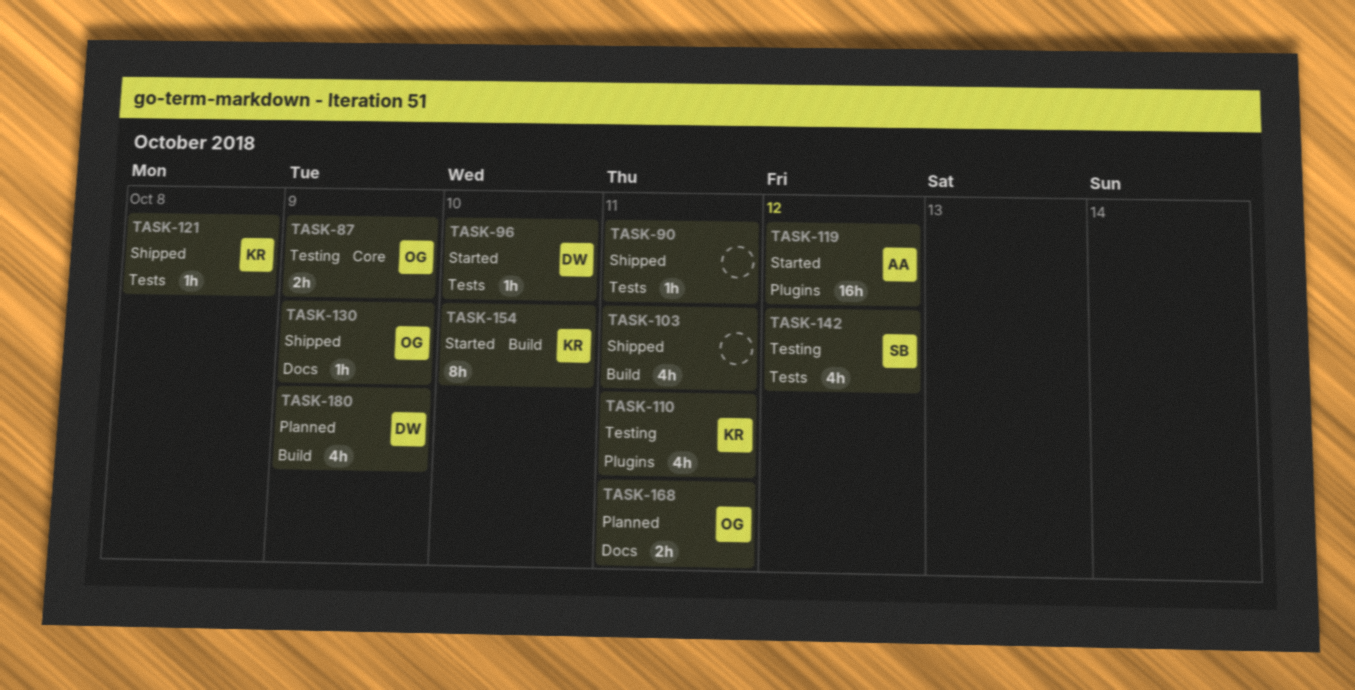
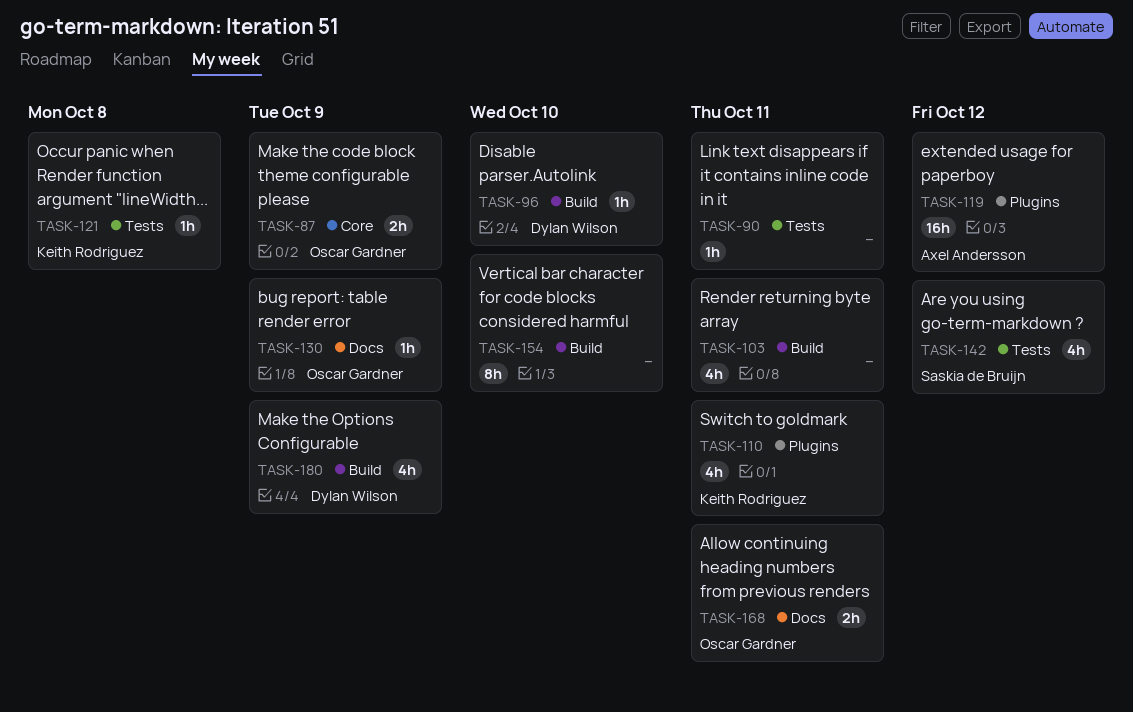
TASK-96, label: Tests -> Build
TASK-154, owner: Keith Rodriguez -> none

